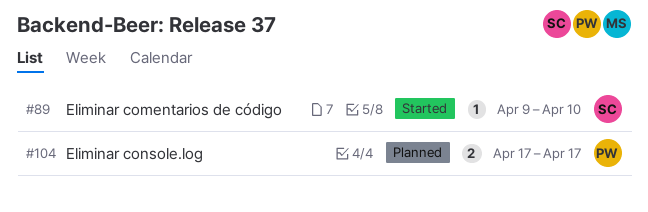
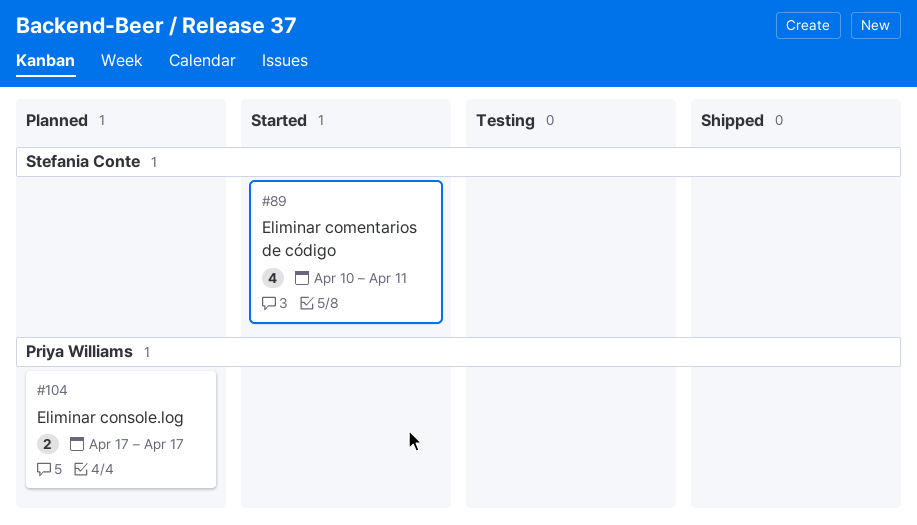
#89, estimate: 1 -> 4
#89, start: Apr 9 -> Apr 10
#89, due: Apr 10 -> Apr 11

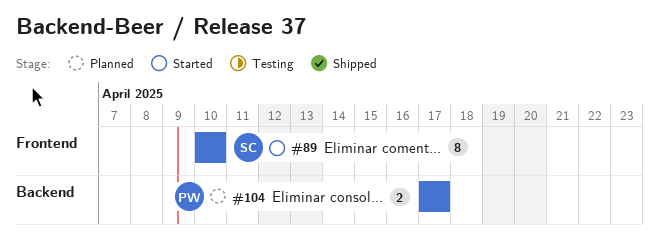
#89, estimate: 4 -> 8
#89, due: Apr 11 -> Apr 10

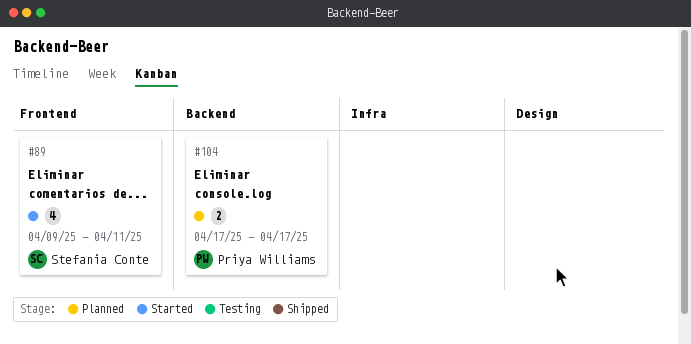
#89, estimate: 8 -> 4
#89, start: Apr 10 -> Apr 9
#89, due: Apr 10 -> Apr 11

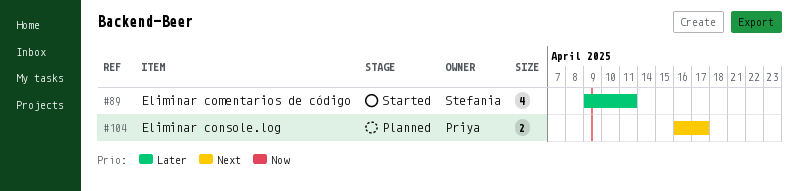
#104, start: Apr 17 -> Apr 16

